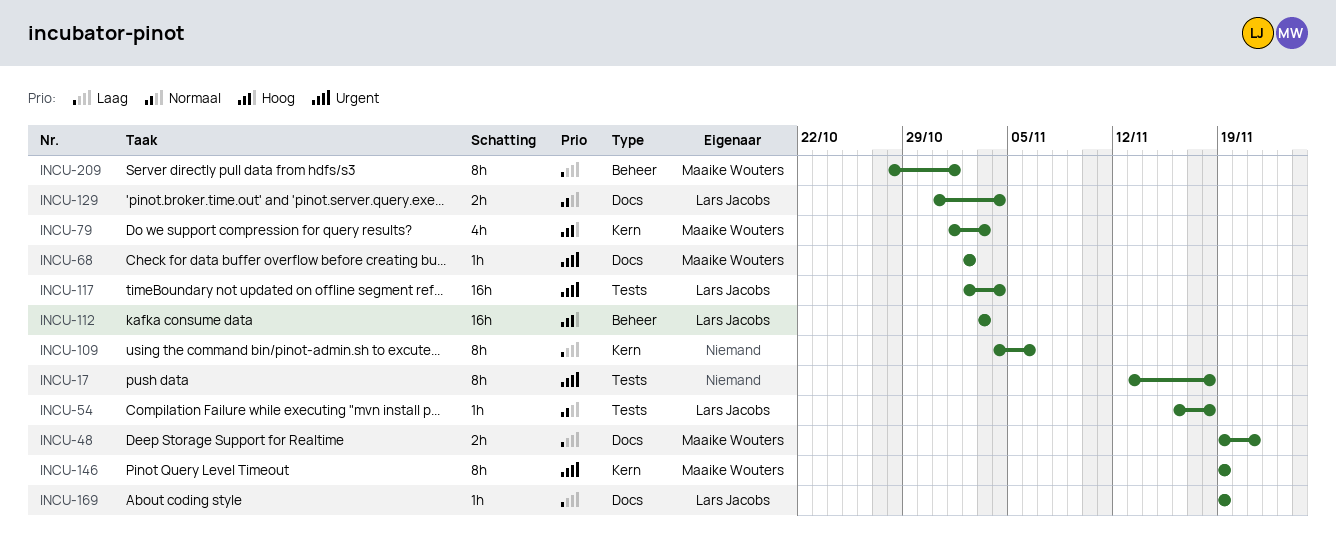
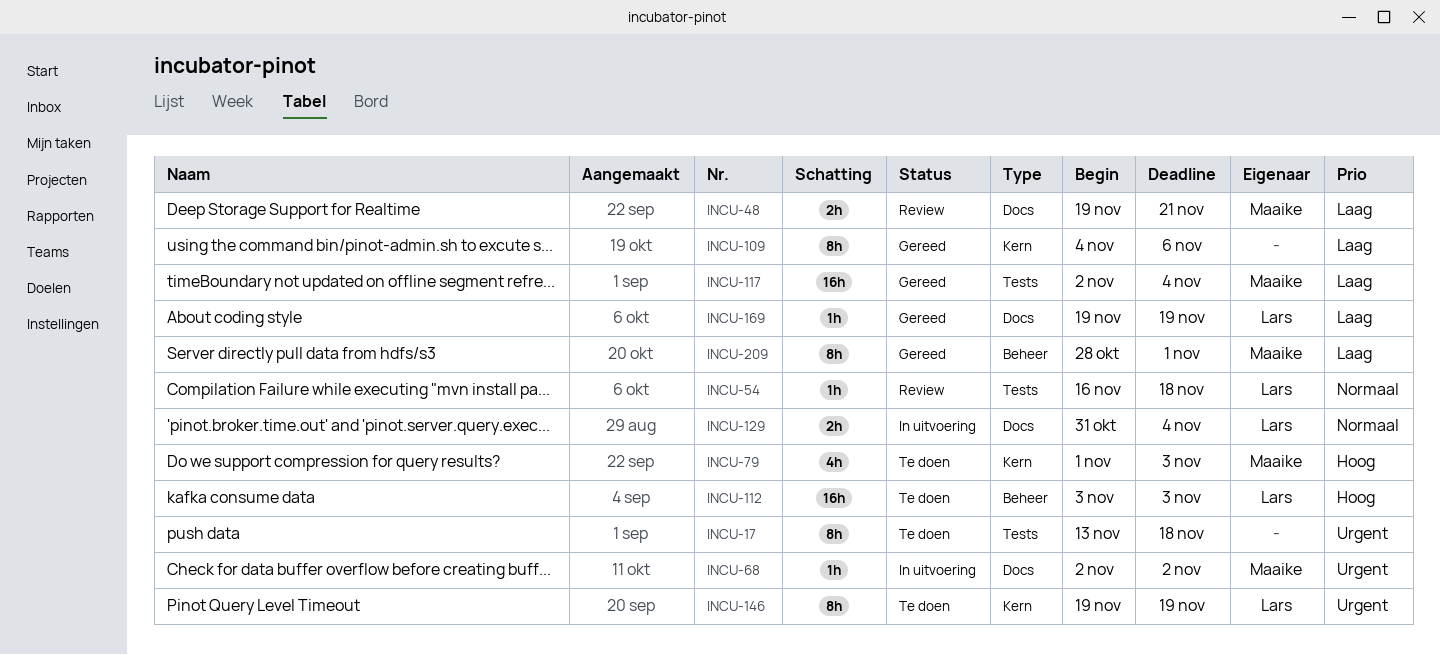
INCU-117, owner: Lars Jacobs -> Maaike Wouters
INCU-117, priority: Urgent -> Laag
INCU-146, owner: Maaike Wouters -> Lars Jacobs

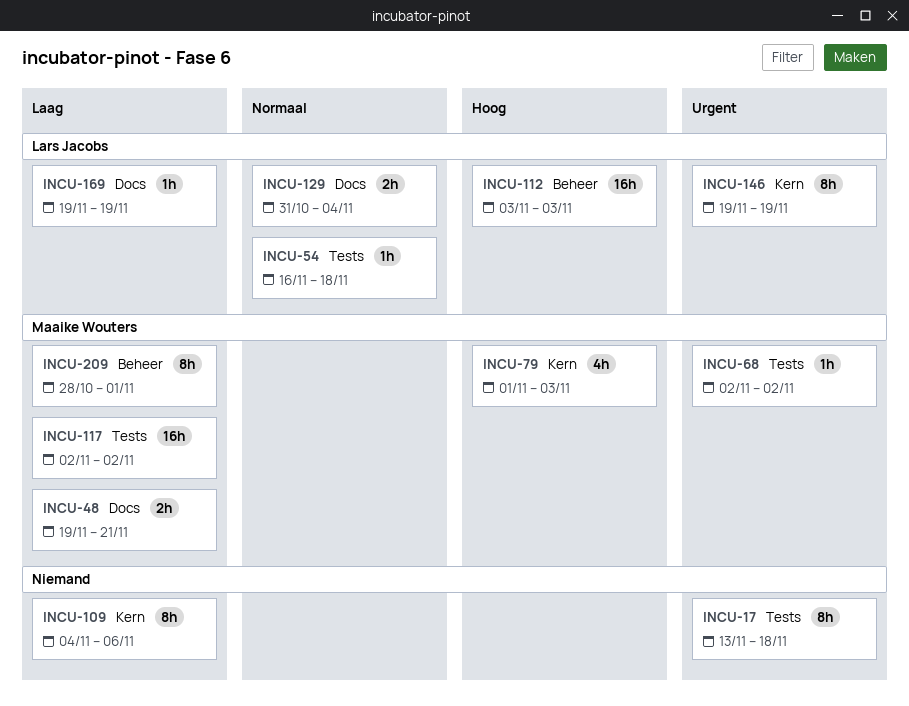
INCU-68, label: Docs -> Tests
INCU-117, due: Nov 4 -> Nov 2

